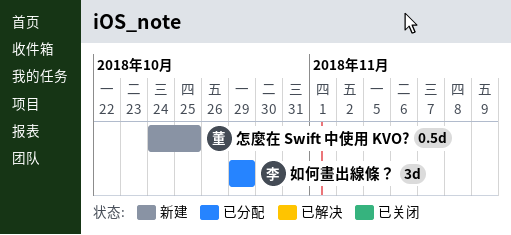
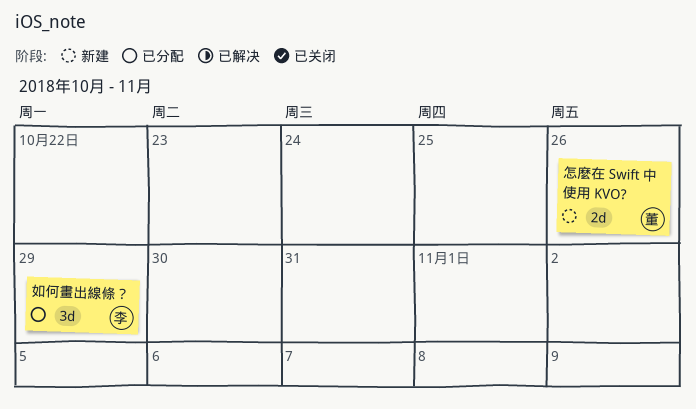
怎麼在 Swift 中使用 KVO?, estimate: 0.5d -> 2d
怎麼在 Swift 中使用 KVO?, due: Oct 25 -> Oct 26

